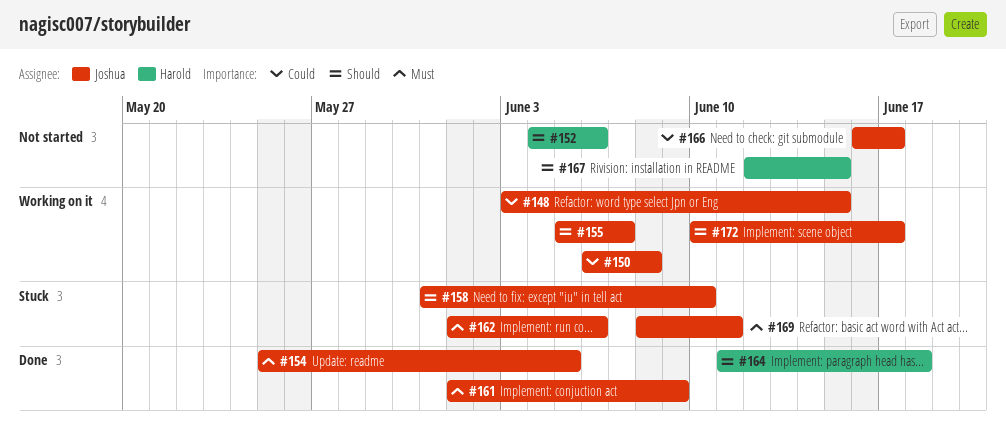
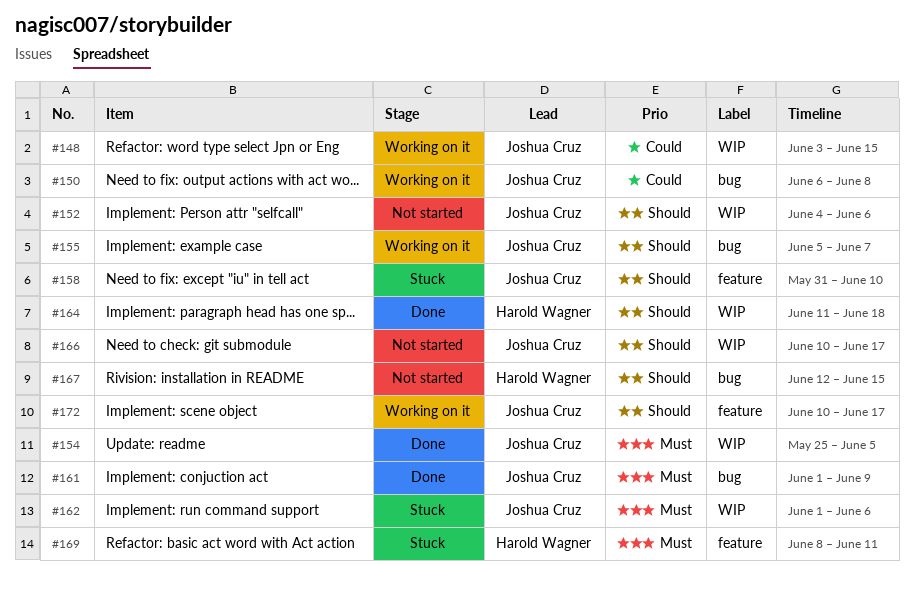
#152, owner: Harold Wagner -> Joshua Cruz
#166, priority: Could -> Should
#166, start: Jun 16 -> Jun 10
#169, owner: Joshua Cruz -> Harold Wagner

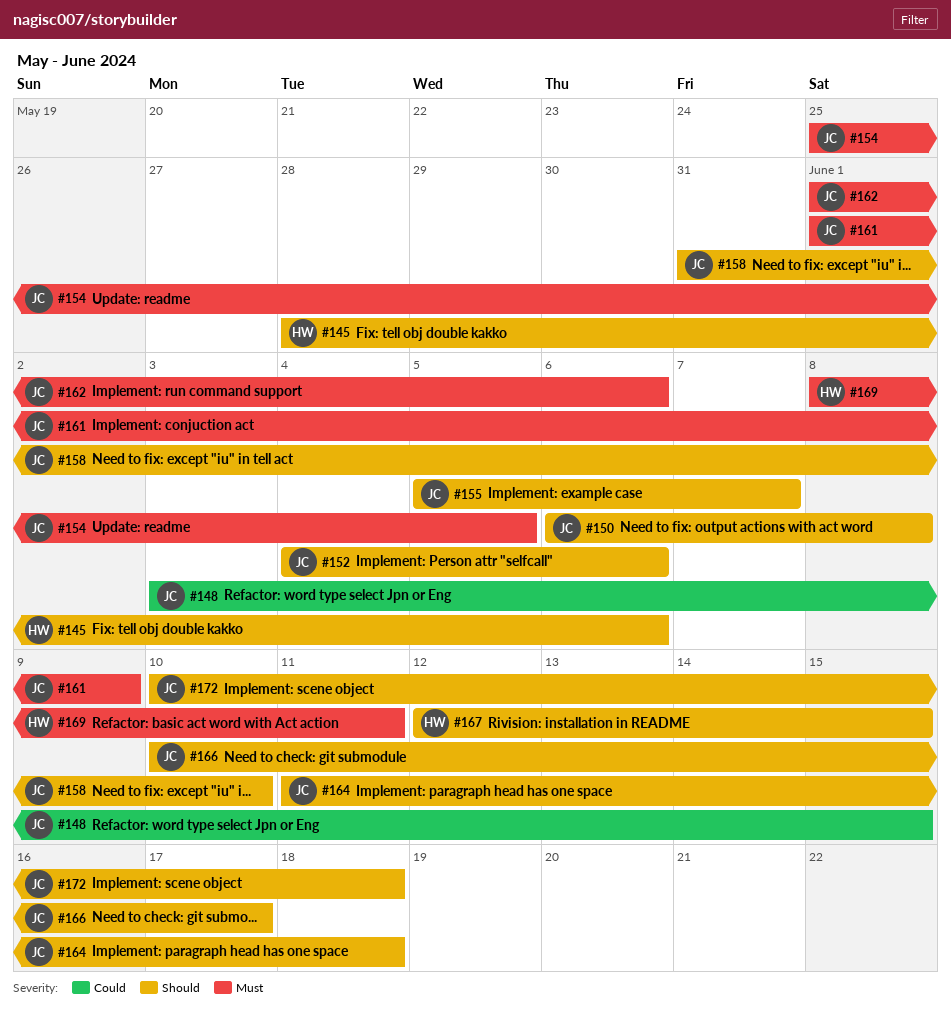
#145: none -> present
#150, priority: Could -> Should
#164, owner: Harold Wagner -> Joshua Cruz
#172, due: Jun 17 -> Jun 18

